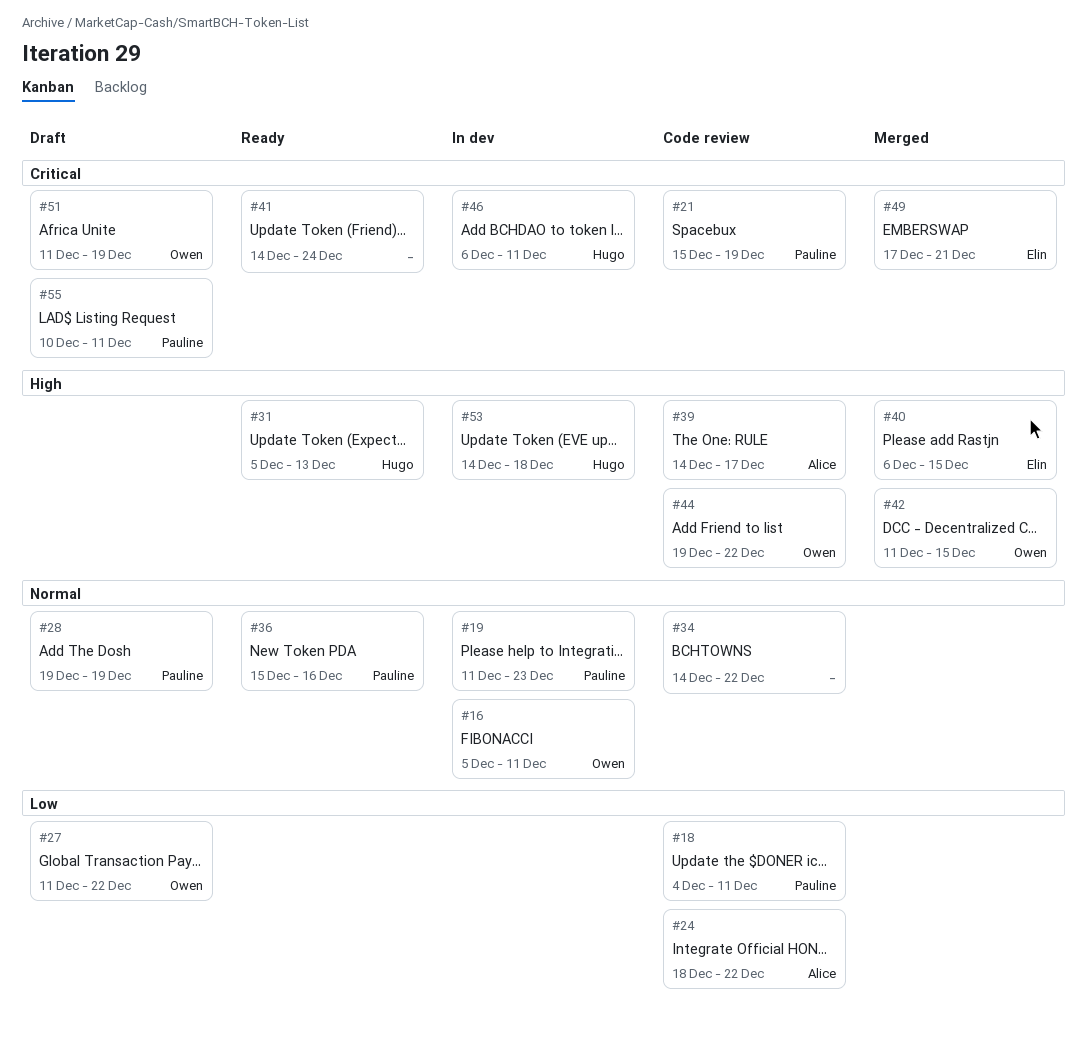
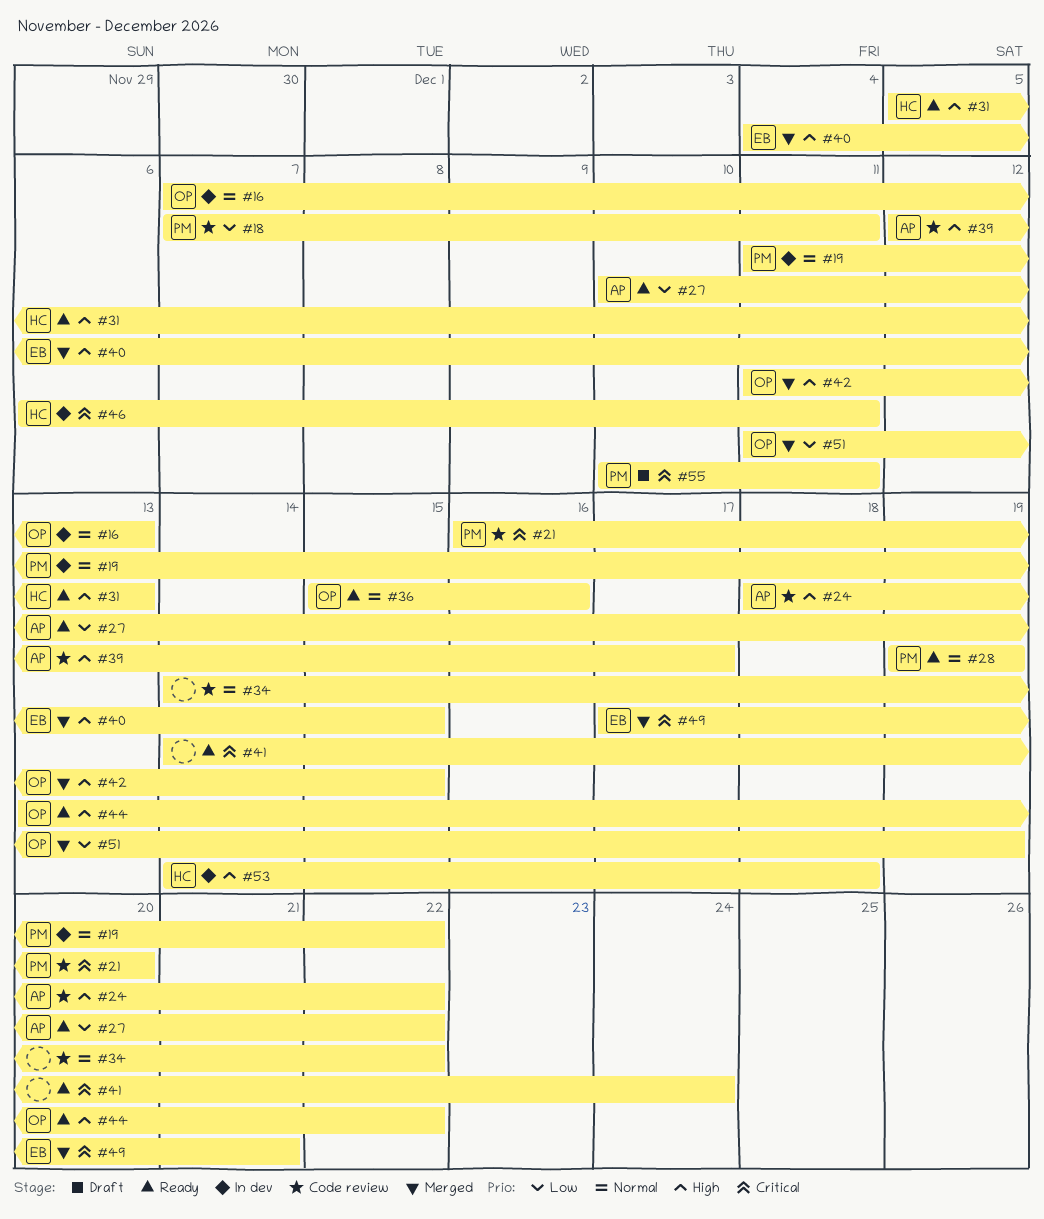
#16, start: Dec 5 -> Dec 7
#16, due: Dec 11 -> Dec 13
#18, start: Dec 4 -> Dec 7
#19, due: Dec 23 -> Dec 22
#21, start: Dec 15 -> Dec 16
#21, due: Dec 19 -> Dec 20
#24, priority: Low -> High
#27, status: Draft -> Ready
#27, owner: Owen -> Alice
#27, start: Dec 11 -> Dec 10
#28, status: Draft -> Ready
#36, owner: Pauline -> Owen
#39, start: Dec 14 -> Dec 12
#40, start: Dec 6 -> Dec 4
#44, status: Code review -> Ready
#44, start: Dec 19 -> Dec 13
#51, status: Draft -> Merged
#51, priority: Critical -> Low

